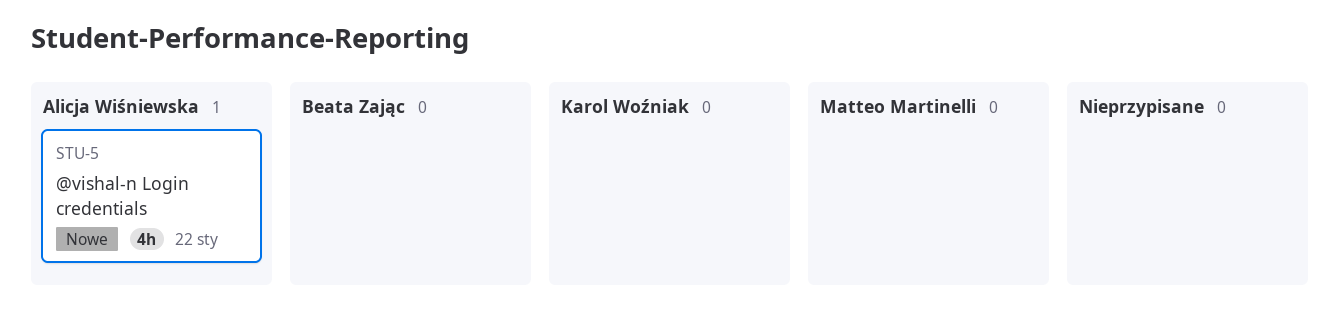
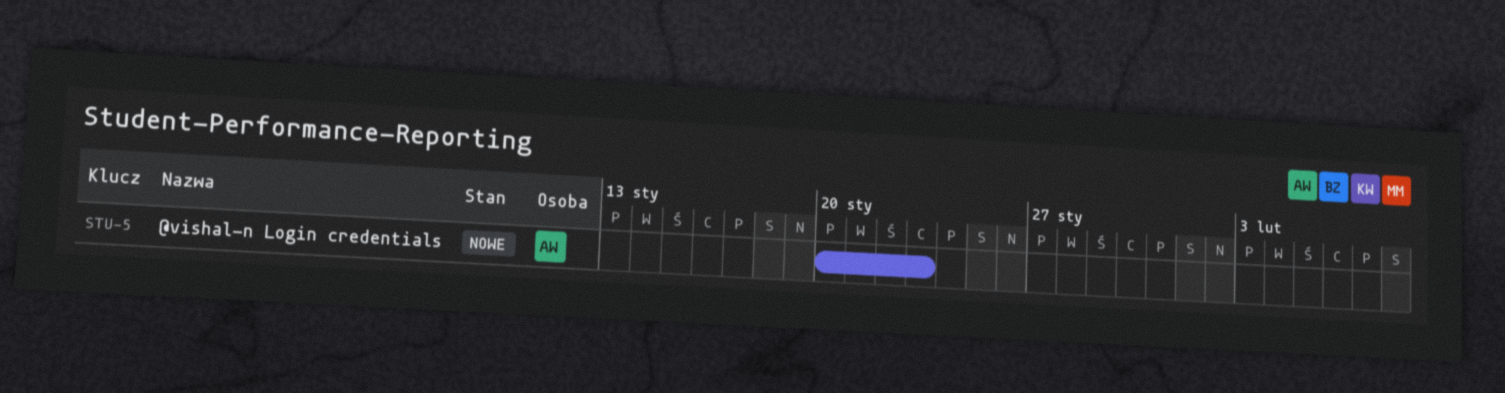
STU-5, due: Jan 22 -> Jan 23

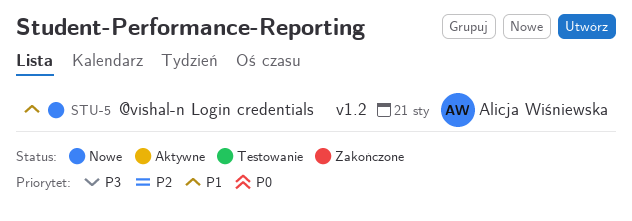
STU-5, due: Jan 23 -> Jan 21

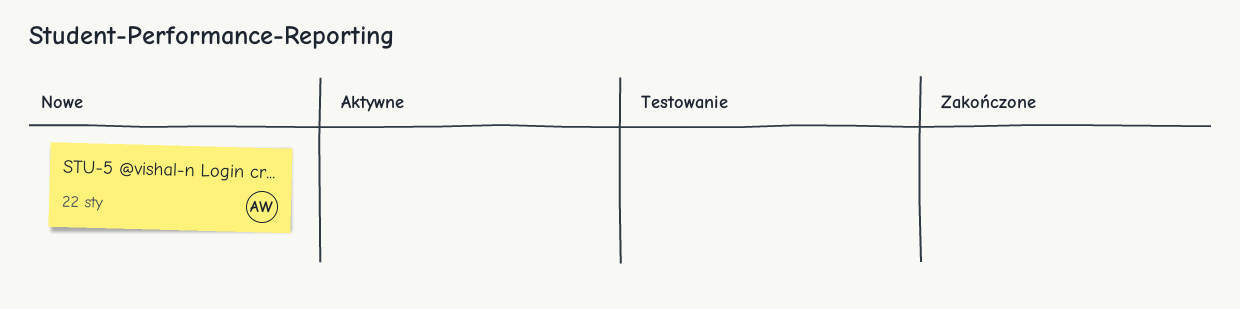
STU-5, due: Jan 21 -> Jan 22

